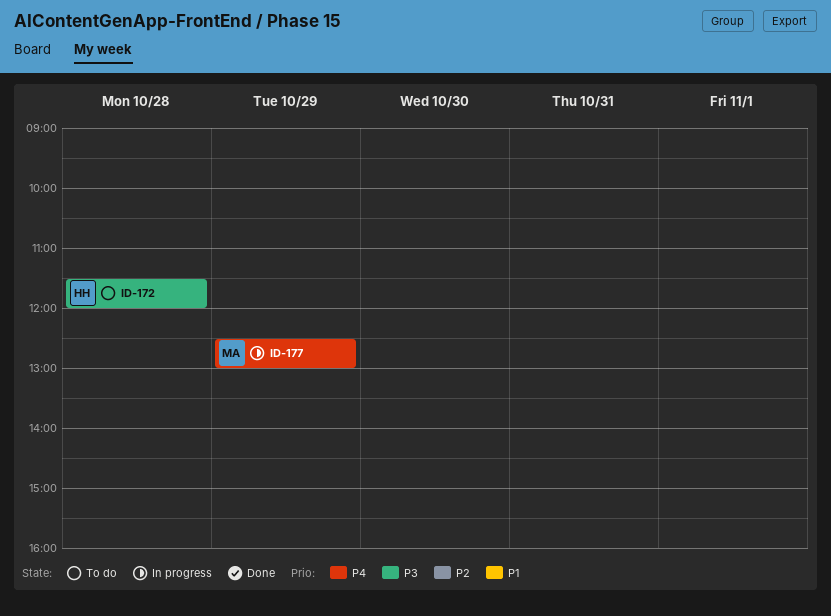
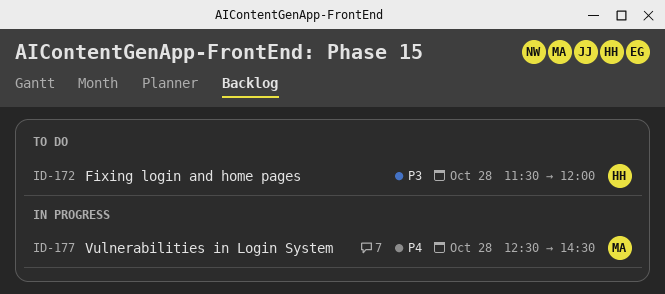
ID-177, day: Oct 29 -> Oct 28
ID-177, ends: 13:00 -> 14:30

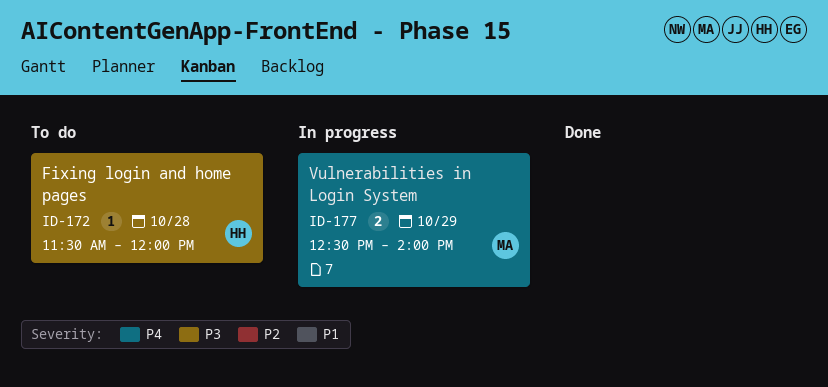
ID-177, day: Oct 28 -> Oct 29
ID-177, ends: 14:30 -> 14:00

